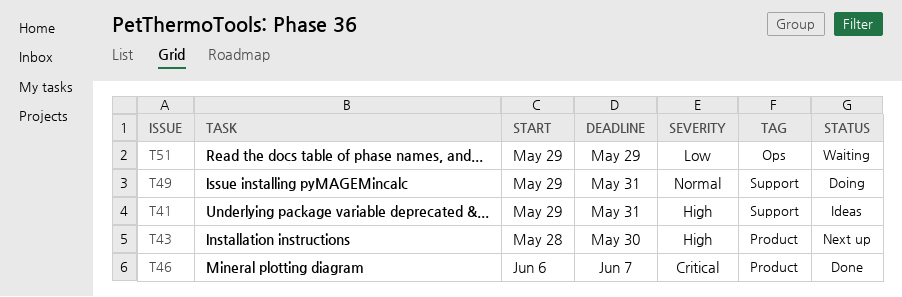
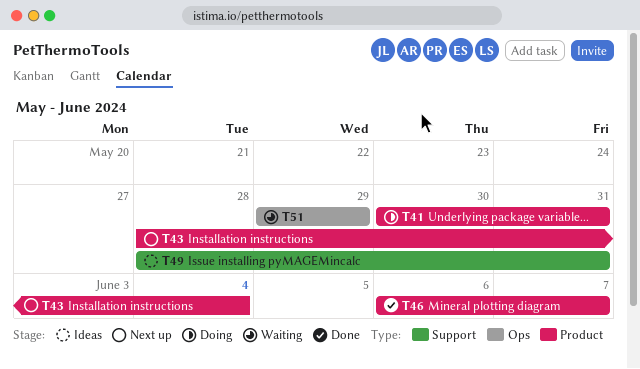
T41, status: Ideas -> Doing
T41, label: Support -> Product
T41, start: May 29 -> May 30
T43, due: May 30 -> Jun 4
T49, status: Doing -> Ideas
T49, start: May 29 -> May 28

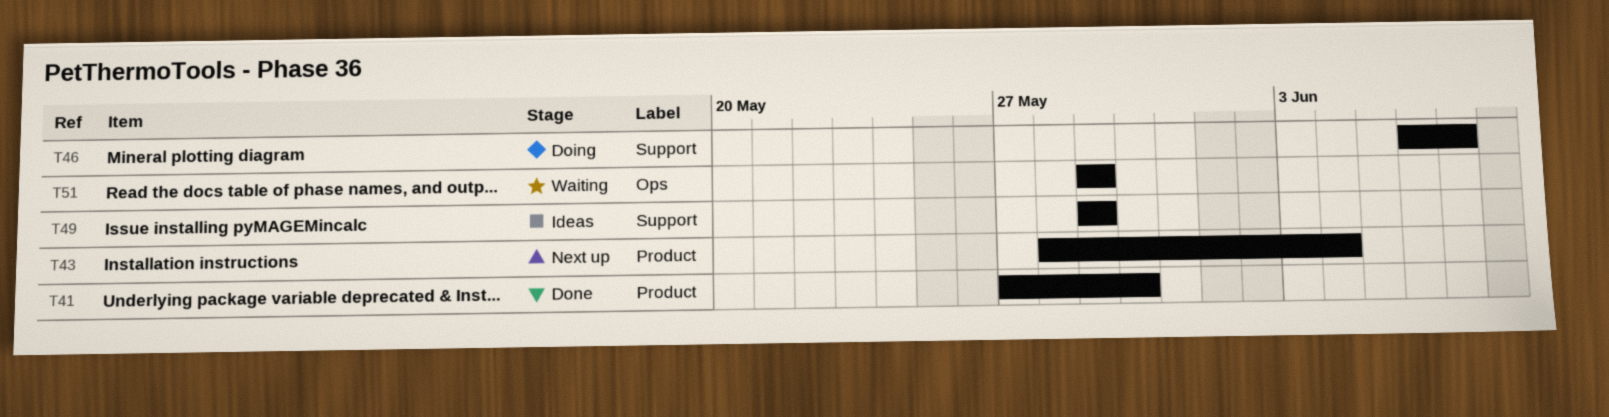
T41, status: Doing -> Done
T41, start: May 30 -> May 27
T41, due: May 31 -> May 30
T46, status: Done -> Doing
T46, label: Product -> Support
T49, start: May 28 -> May 29
T49, due: May 31 -> May 29

